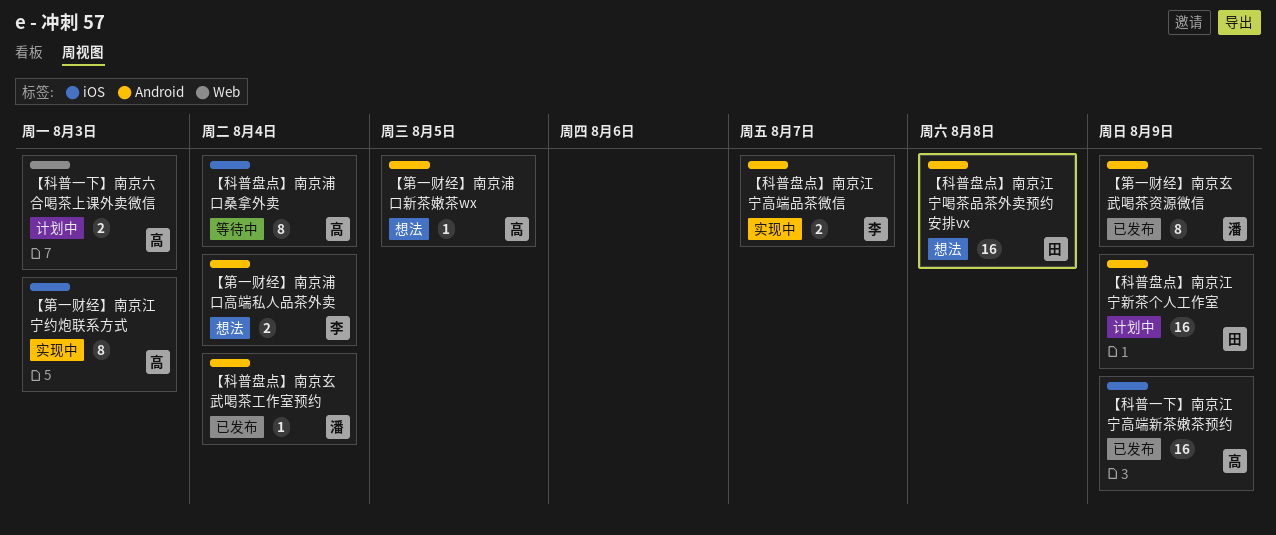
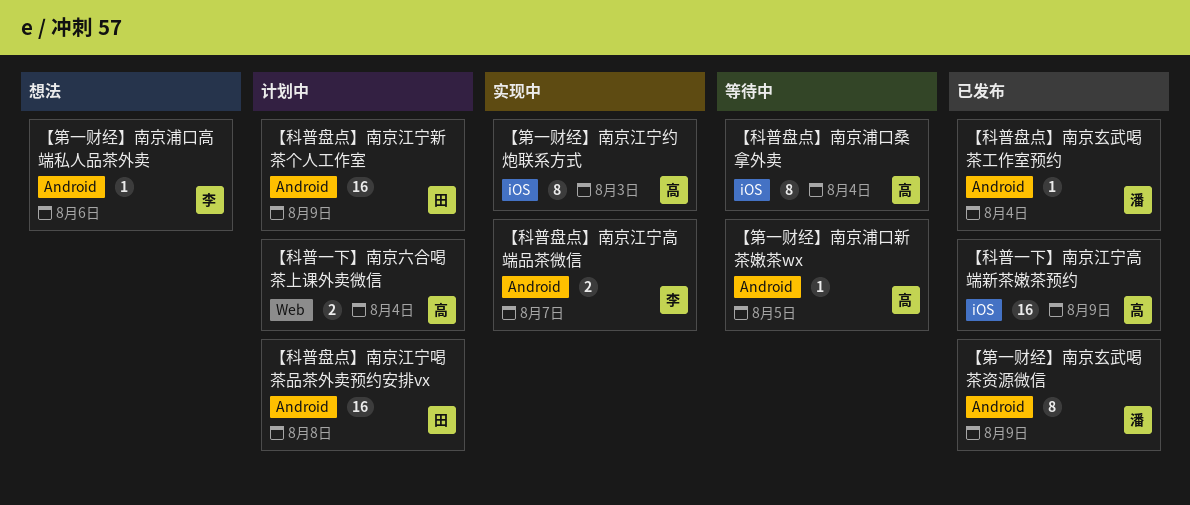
【科普一下】南京六合喝茶上课外卖微信, due: Aug 3 -> Aug 4
【科普盘点】南京江宁喝茶品茶外卖预约安排vx, status: 想法 -> 计划中
【第一财经】南京浦口新茶嫩茶wx, status: 想法 -> 等待中
【第一财经】南京浦口高端私人品茶外卖, estimate: 2 -> 1
【第一财经】南京浦口高端私人品茶外卖, due: Aug 4 -> Aug 6

